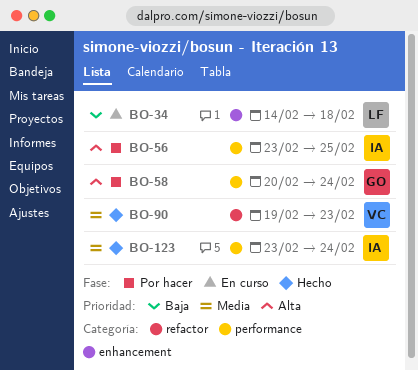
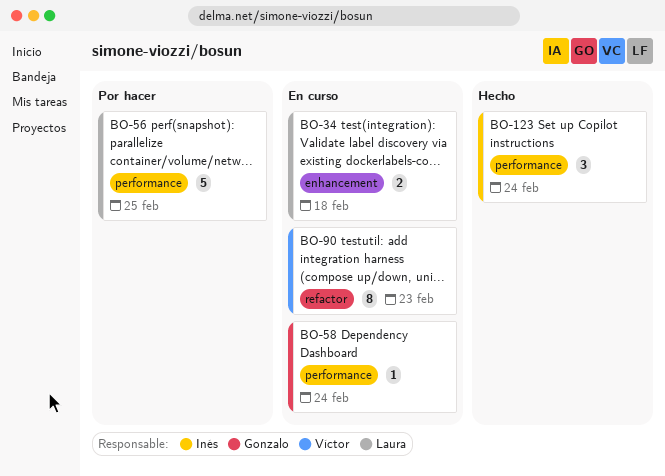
BO-56, owner: Inés -> Laura
BO-58, status: Por hacer -> En curso
BO-90, status: Hecho -> En curso

